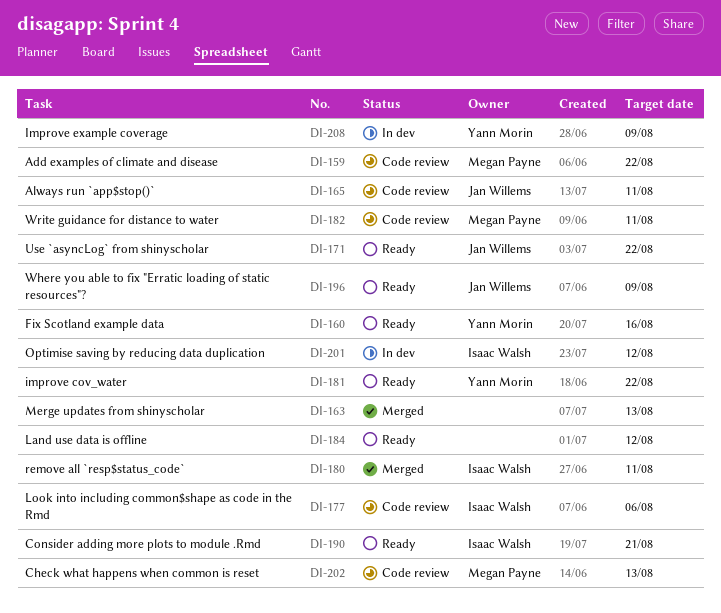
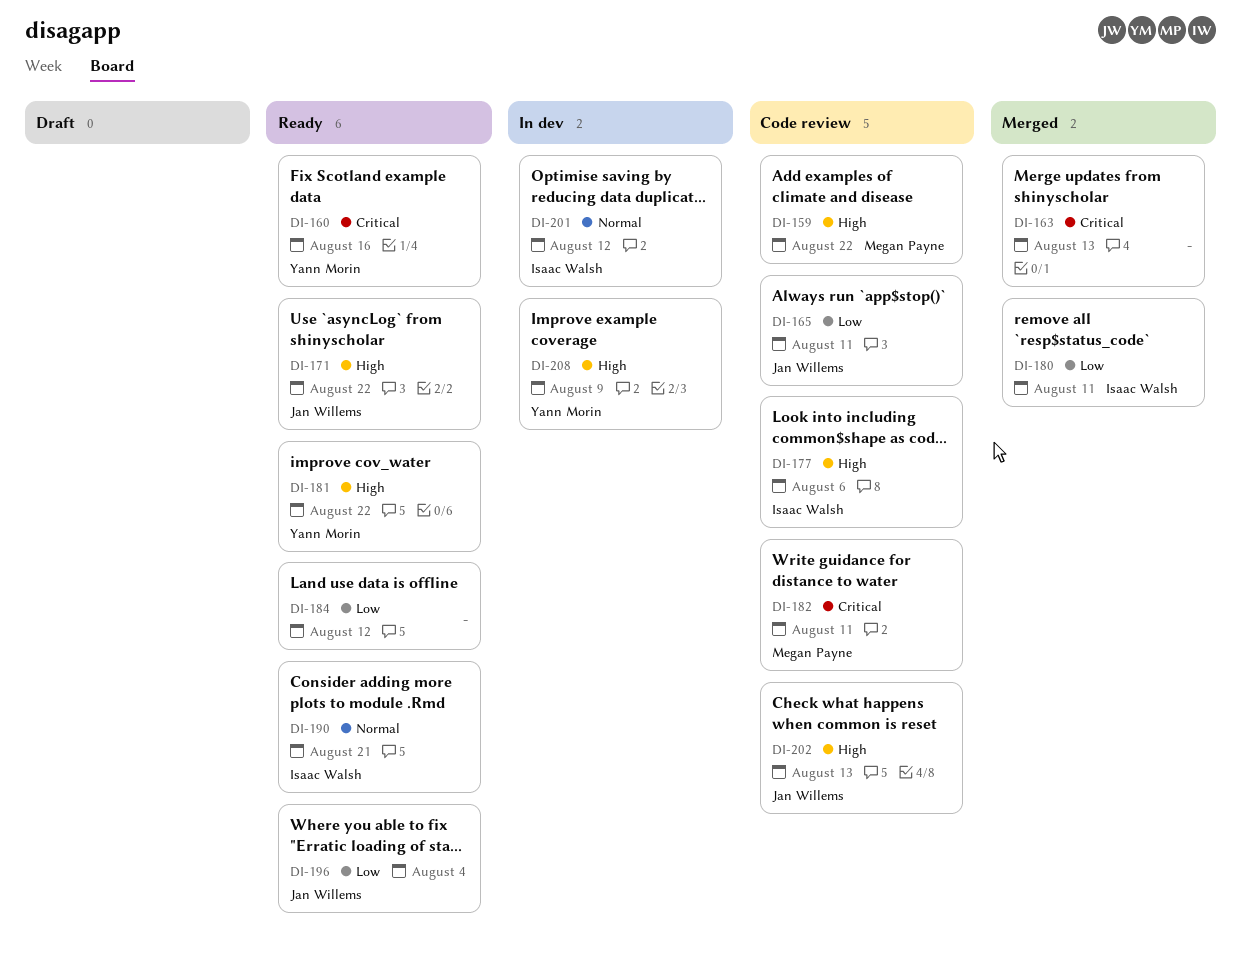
DI-196, due: Aug 9 -> Aug 4
DI-202, owner: Megan Payne -> Jan Willems

